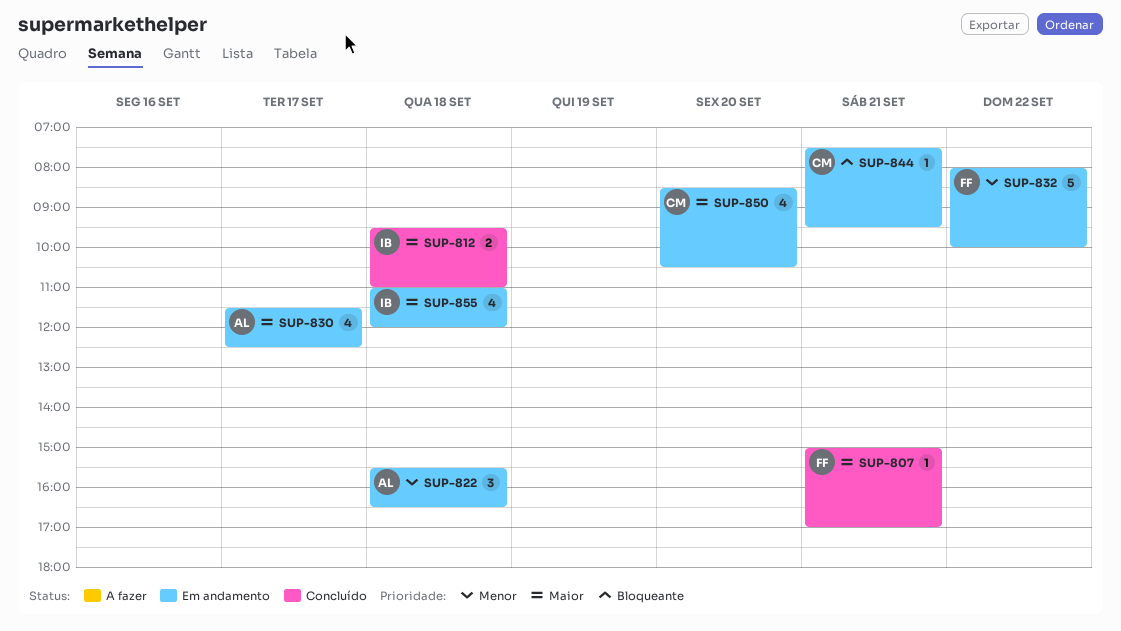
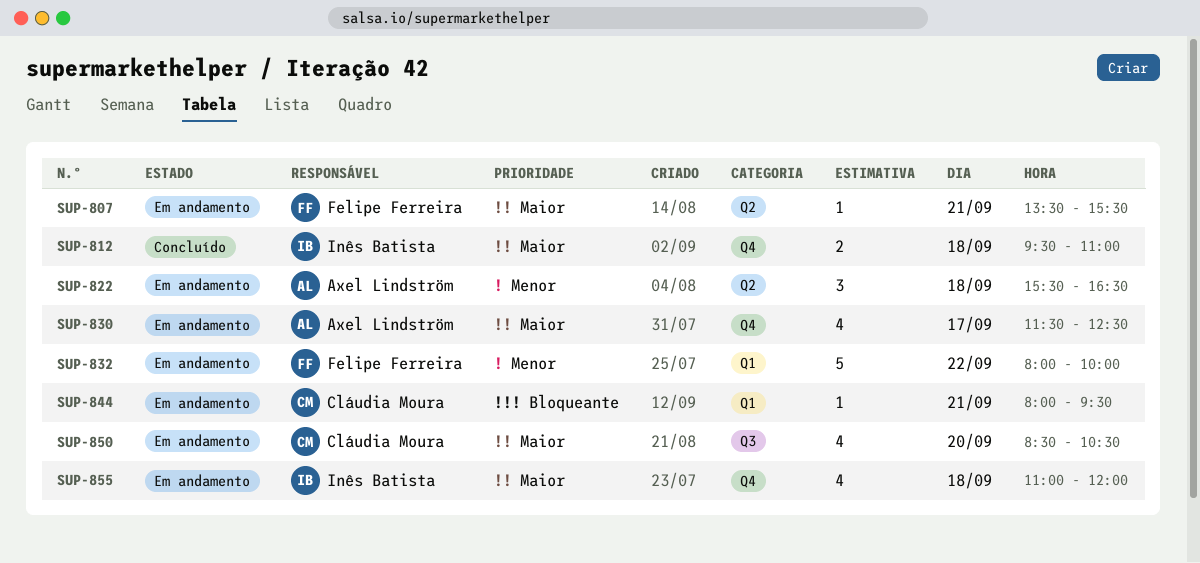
SUP-807, status: Concluído -> Em andamento
SUP-807, begins: 15:00 -> 13:30
SUP-807, ends: 17:00 -> 15:30
SUP-844, begins: 07:30 -> 08:00

